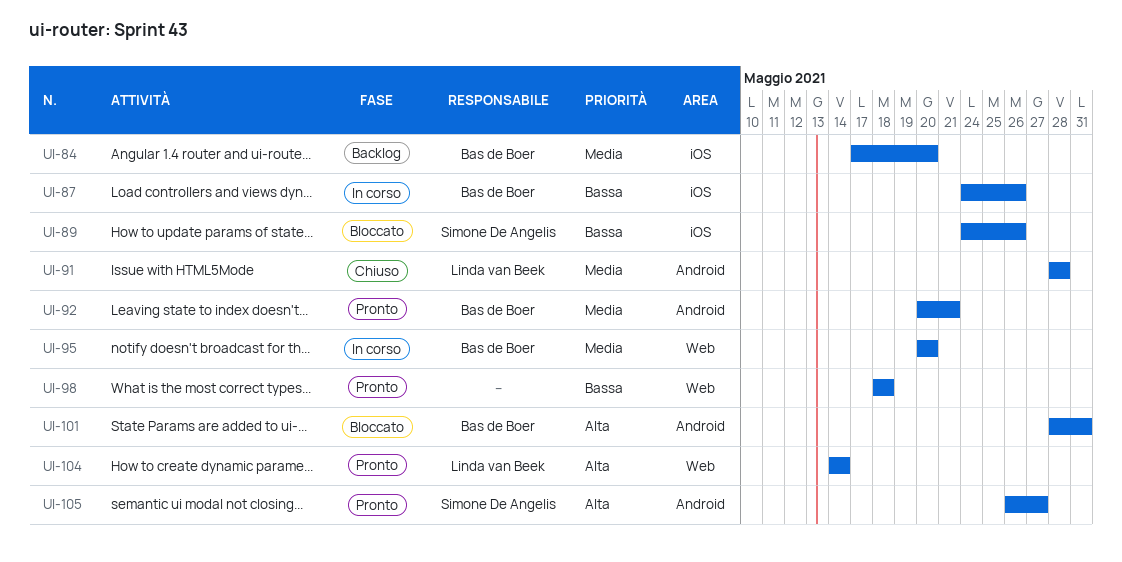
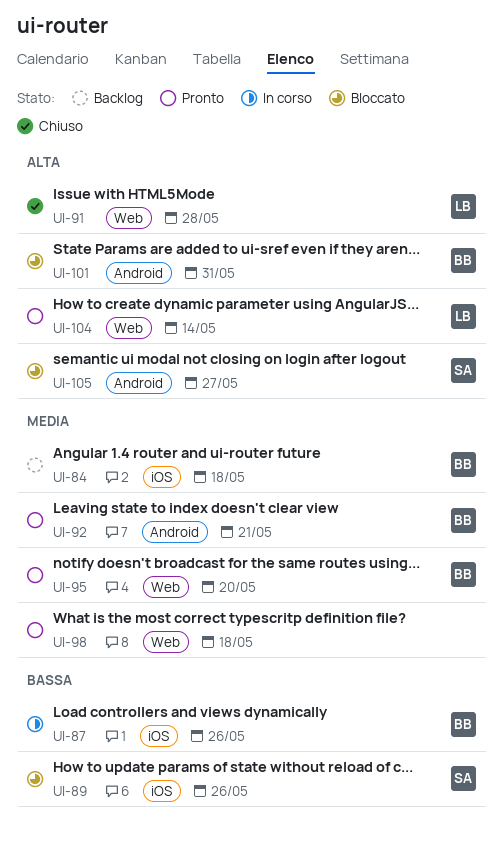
UI-84, due: May 20 -> May 18
UI-91, priority: Media -> Alta
UI-91, label: Android -> Web
UI-95, status: In corso -> Pronto
UI-98, priority: Bassa -> Media
UI-105, status: Pronto -> Bloccato

